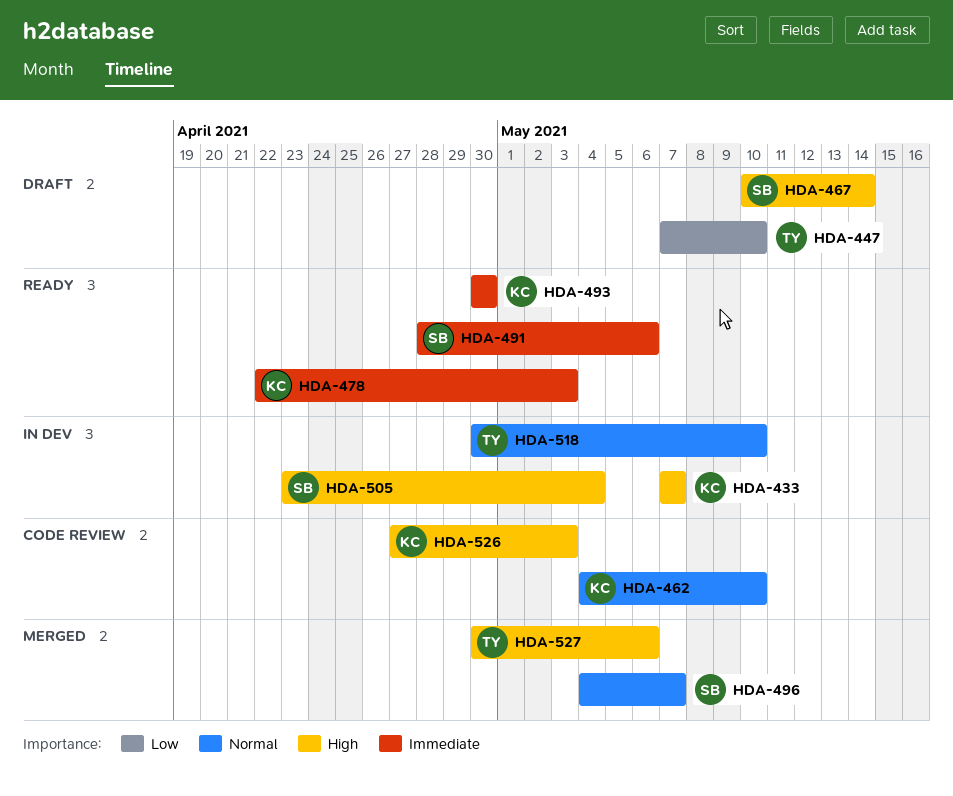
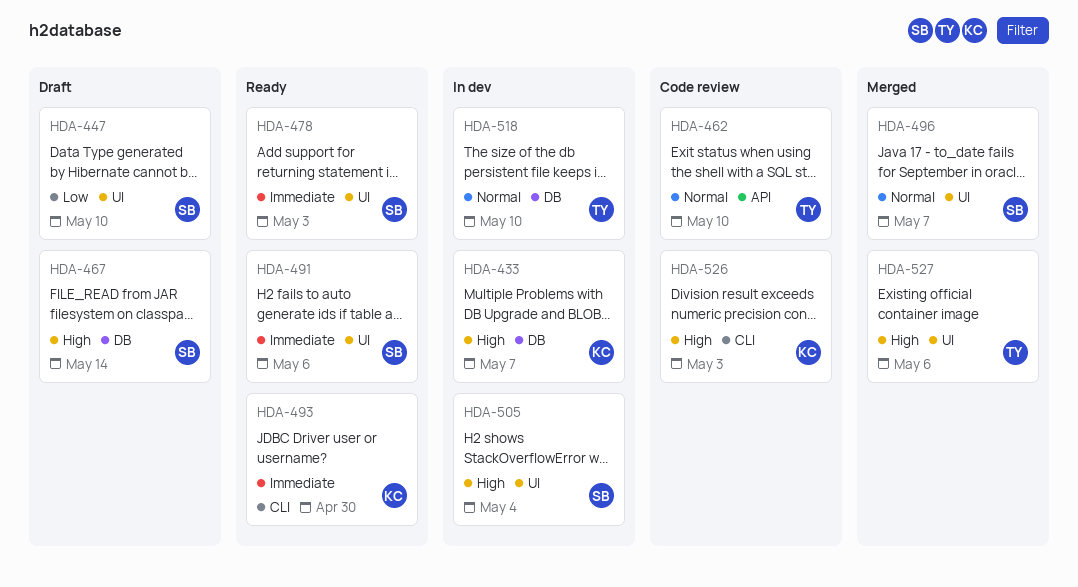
HDA-447, owner: TY -> SB
HDA-462, owner: KC -> TY
HDA-478, owner: KC -> SB

